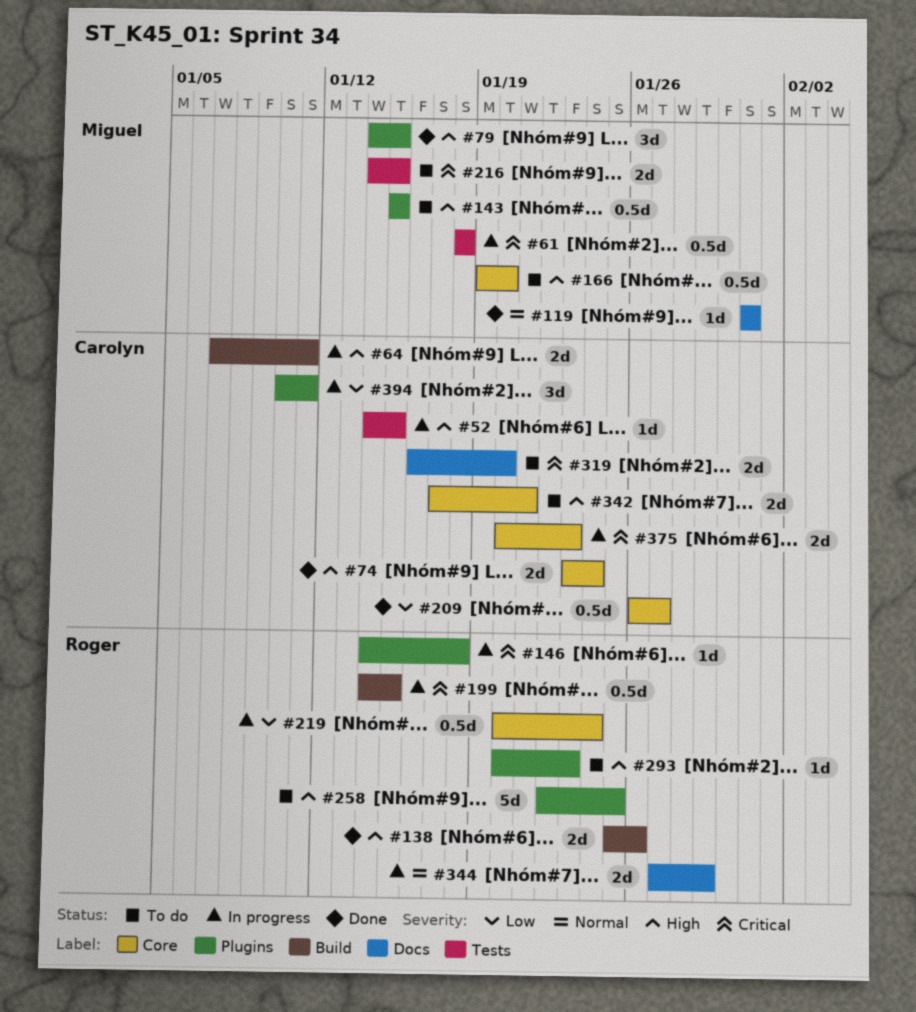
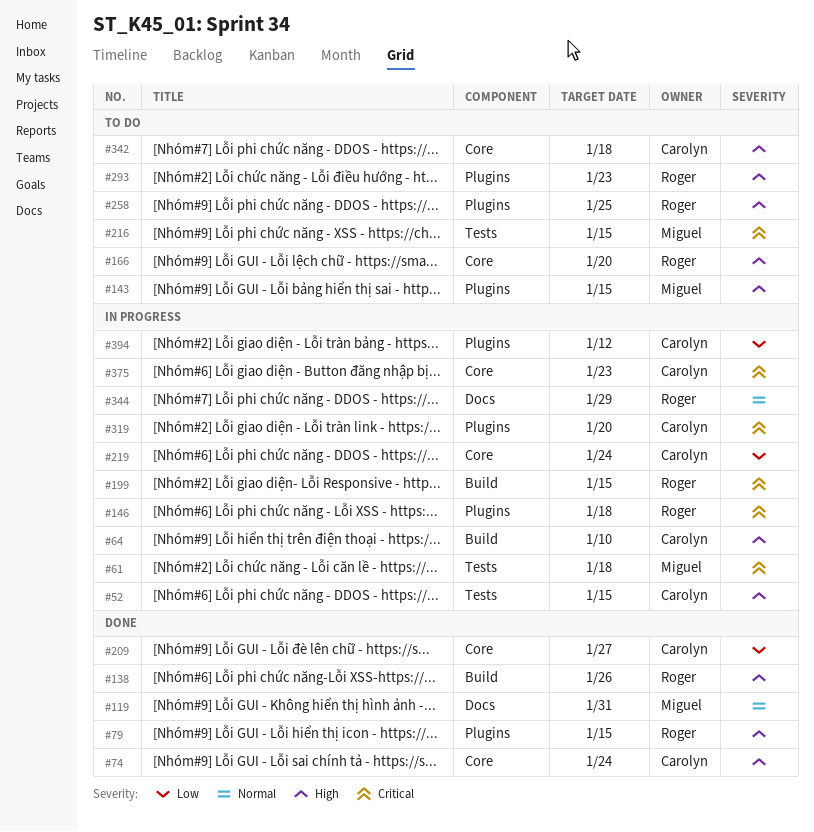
#64, due: Jan 11 -> Jan 10
#79, owner: Miguel -> Roger
#166, owner: Miguel -> Roger
#219, owner: Roger -> Carolyn
#319, status: To do -> In progress
#319, label: Docs -> Plugins
#342, due: Jan 21 -> Jan 18
#394, due: Jan 11 -> Jan 12

